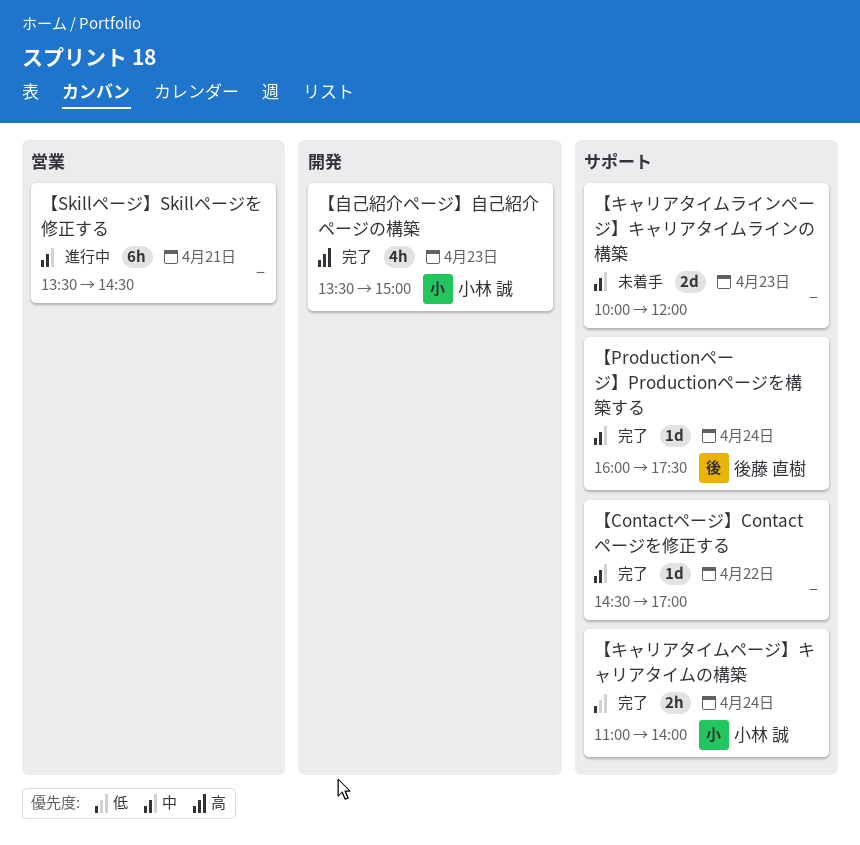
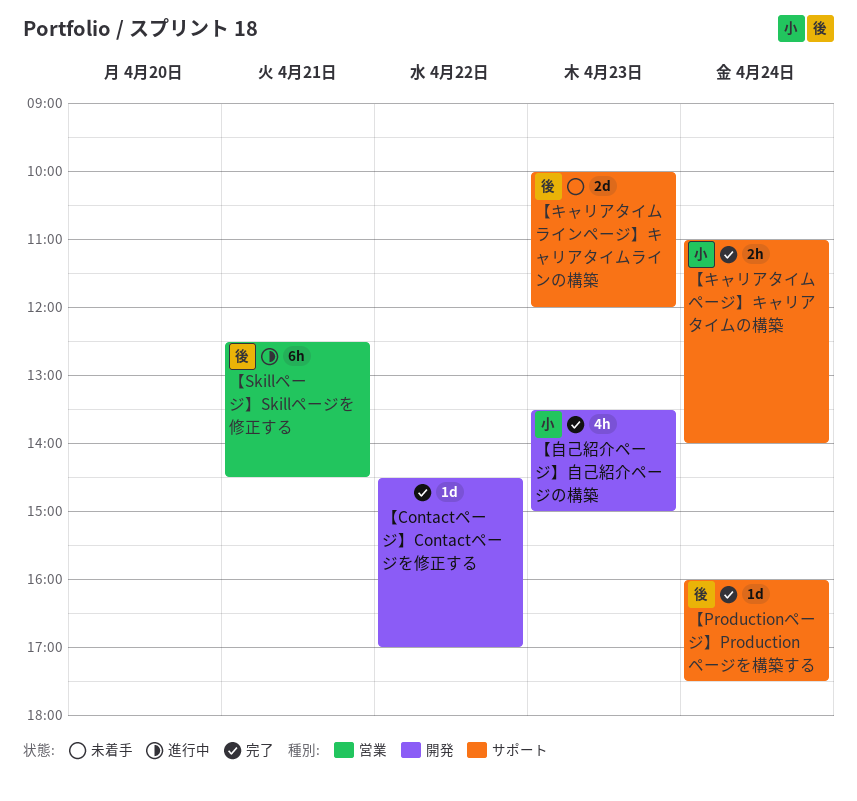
【Contactページ】Contactページを修正する, label: サポート -> 開発
【Skillページ】Skillページを修正する, owner: none -> 後藤 直樹
【Skillページ】Skillページを修正する, begins: 13:30 -> 12:30
【キャリアタイムラインページ】キャリアタイムラインの構築, owner: none -> 後藤 直樹

